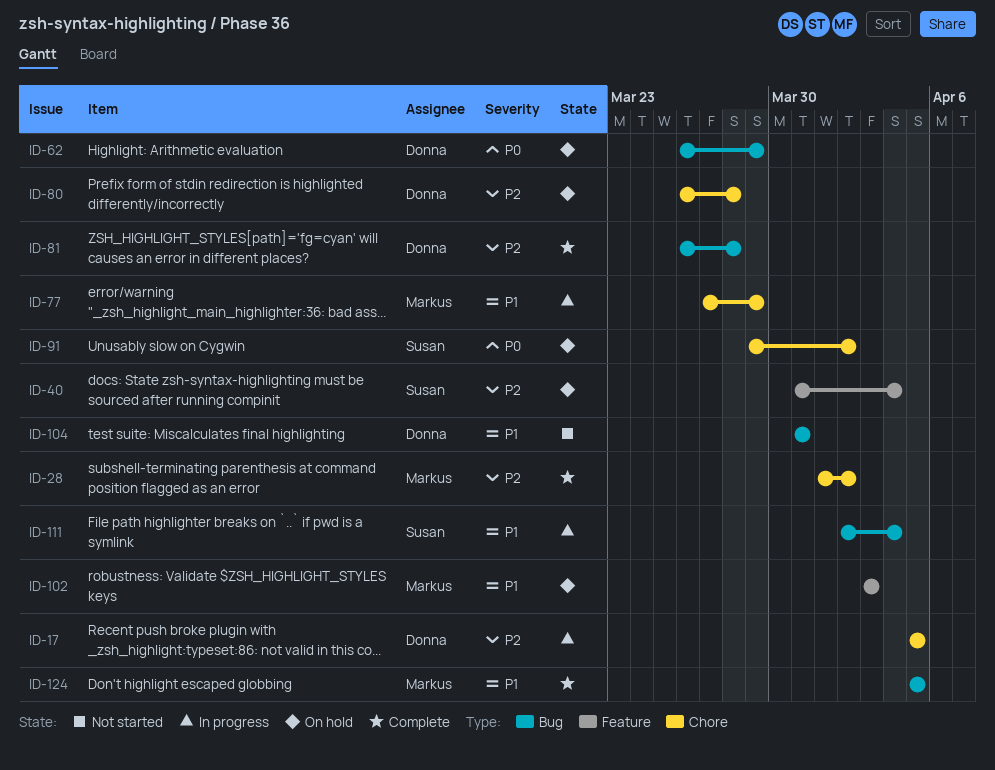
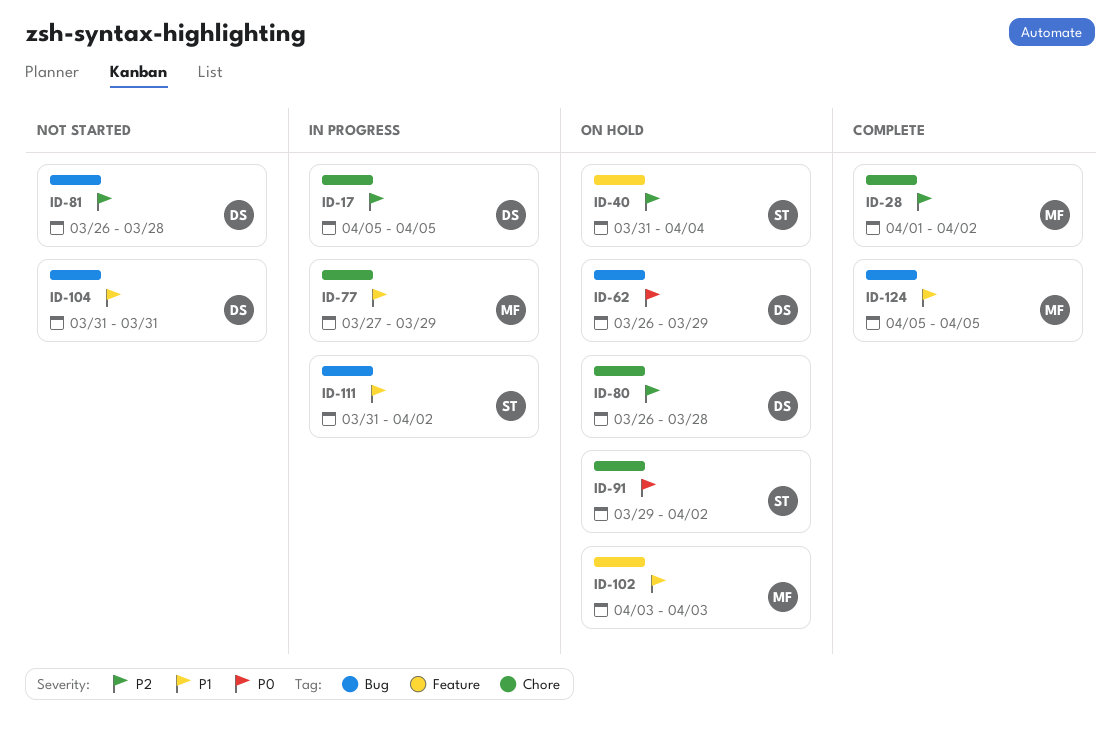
ID-81, status: Complete -> Not started
ID-111, start: Apr 2 -> Mar 31
ID-111, due: Apr 4 -> Apr 2

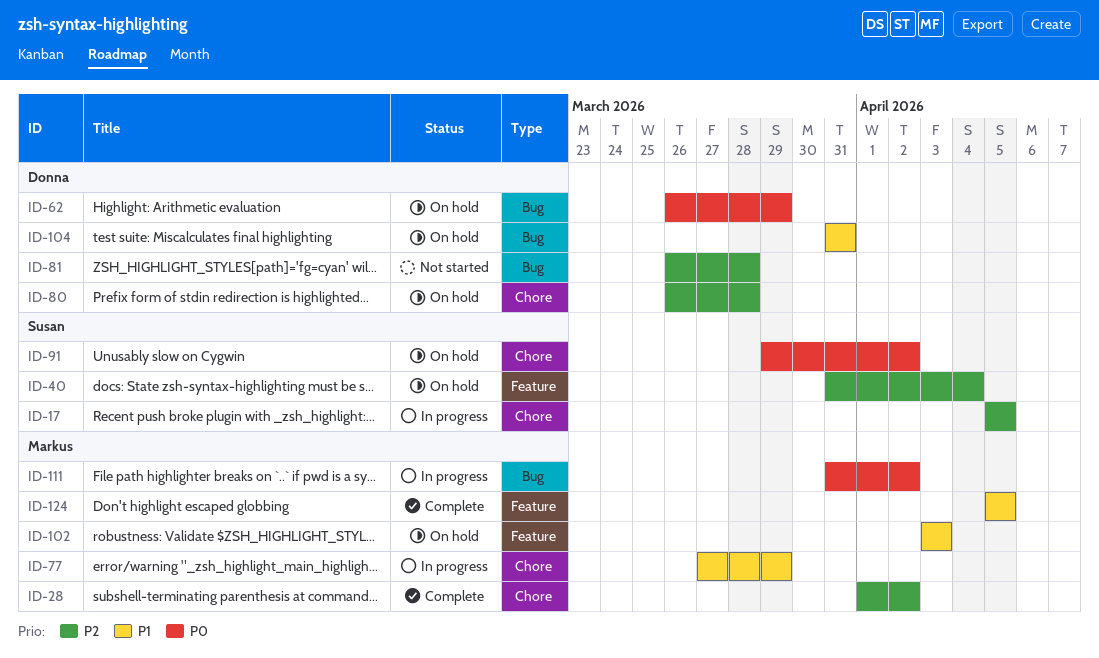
ID-17, owner: Donna -> Susan
ID-104, status: Not started -> On hold
ID-111, owner: Susan -> Markus
ID-111, priority: P1 -> P0
ID-124, label: Bug -> Feature

